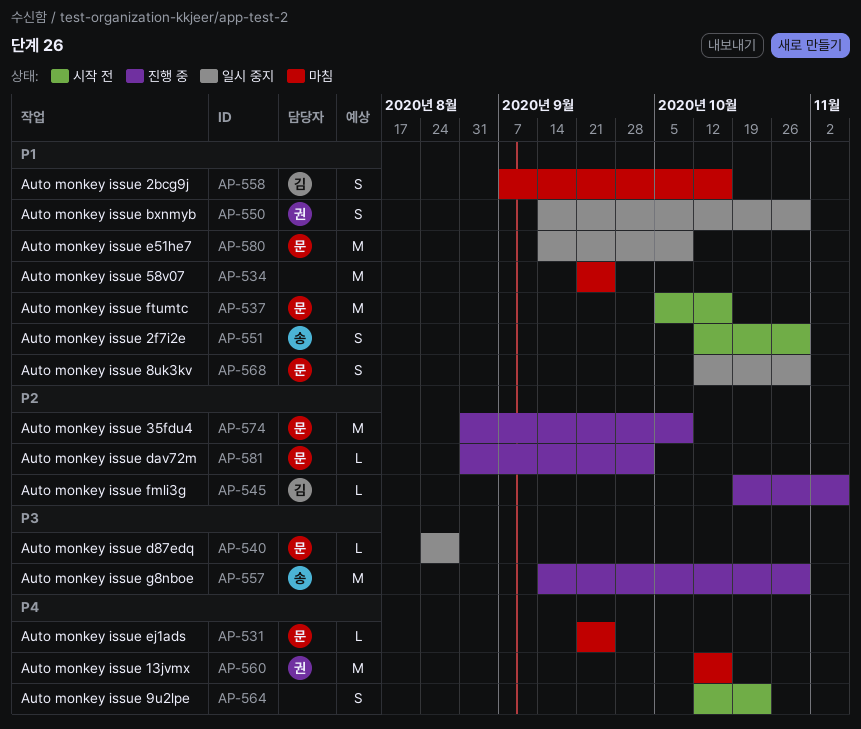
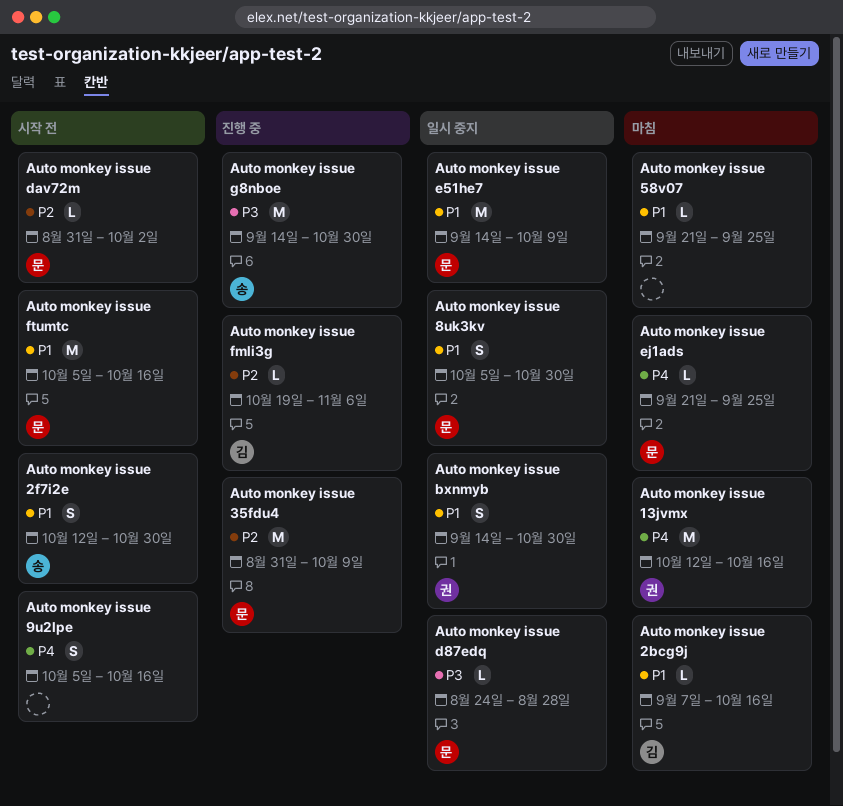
Auto monkey issue 2bcg9j, estimate: S -> L
Auto monkey issue 58v07, estimate: M -> L
Auto monkey issue 8uk3kv, start: Oct 12 -> Oct 5
Auto monkey issue 9u2lpe, start: Oct 12 -> Oct 5
Auto monkey issue 9u2lpe, due: Oct 23 -> Oct 16
Auto monkey issue dav72m, status: 진행 중 -> 시작 전

